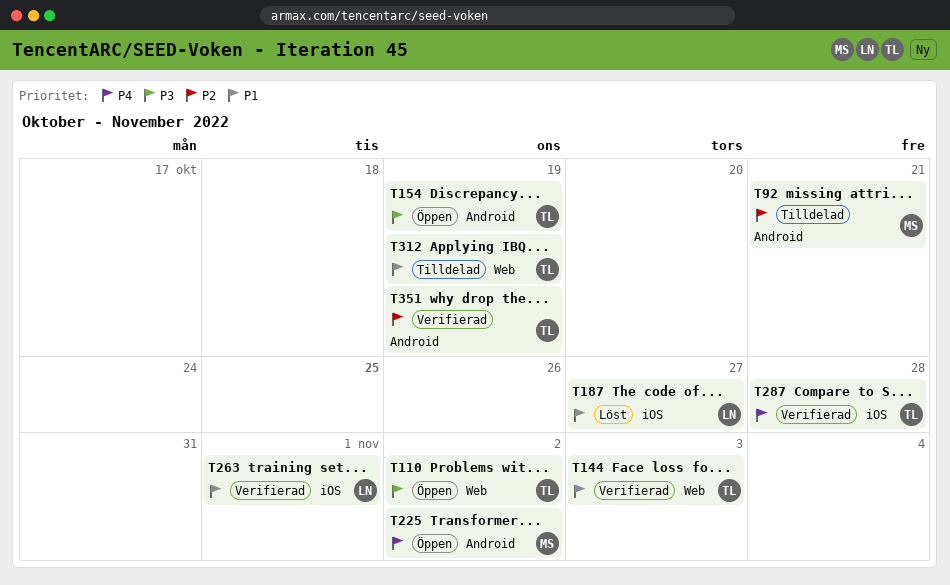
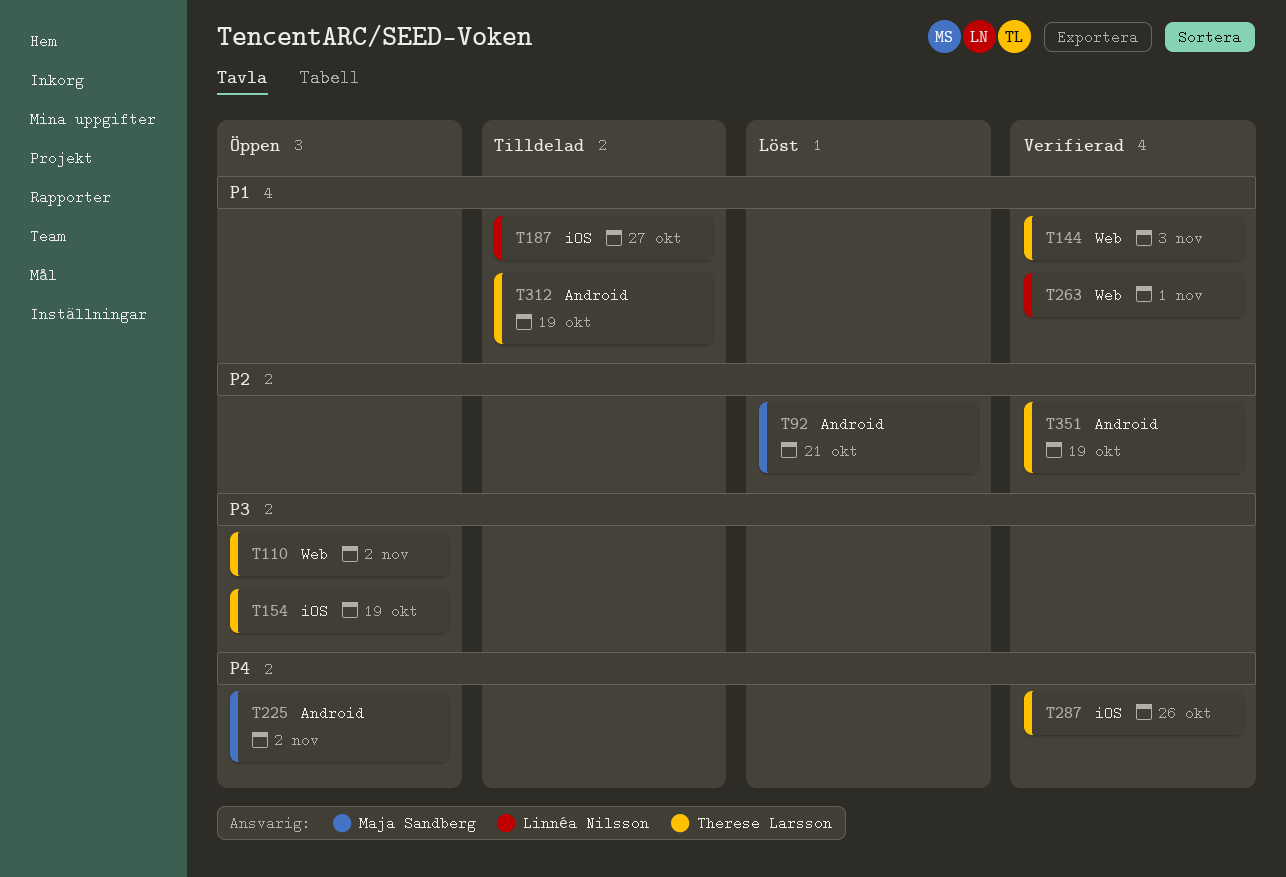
T92, status: Tilldelad -> Löst
T154, label: Android -> iOS
T187, status: Löst -> Tilldelad
T263, label: iOS -> Web
T287, due: Oct 28 -> Oct 26
T312, label: Web -> Android

